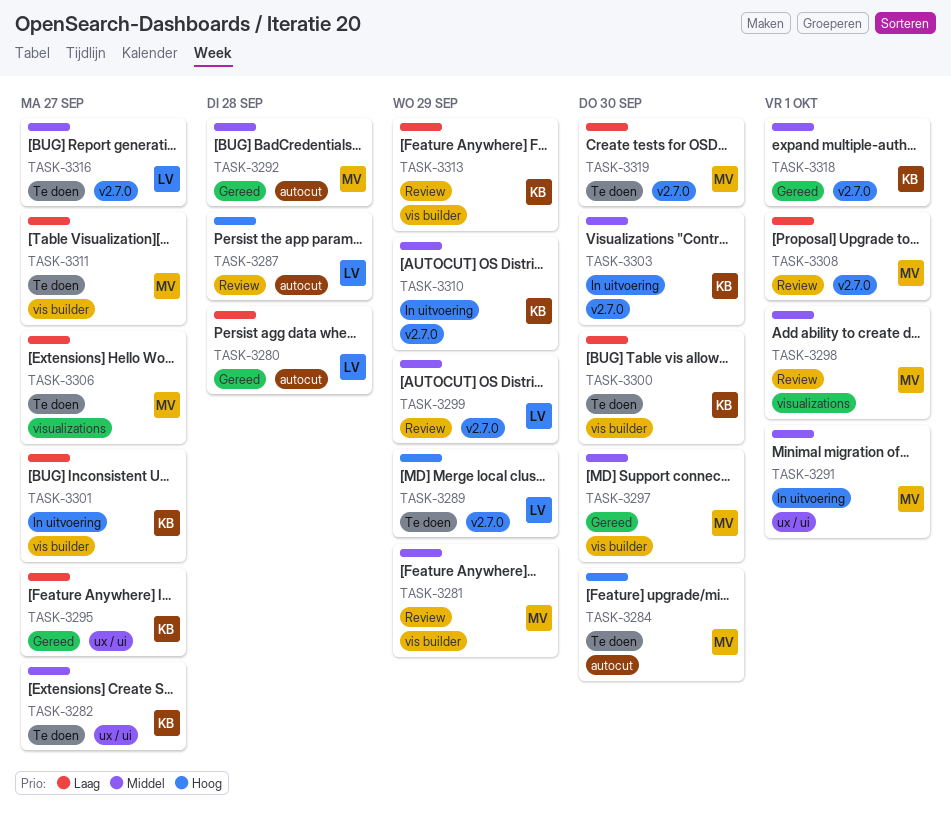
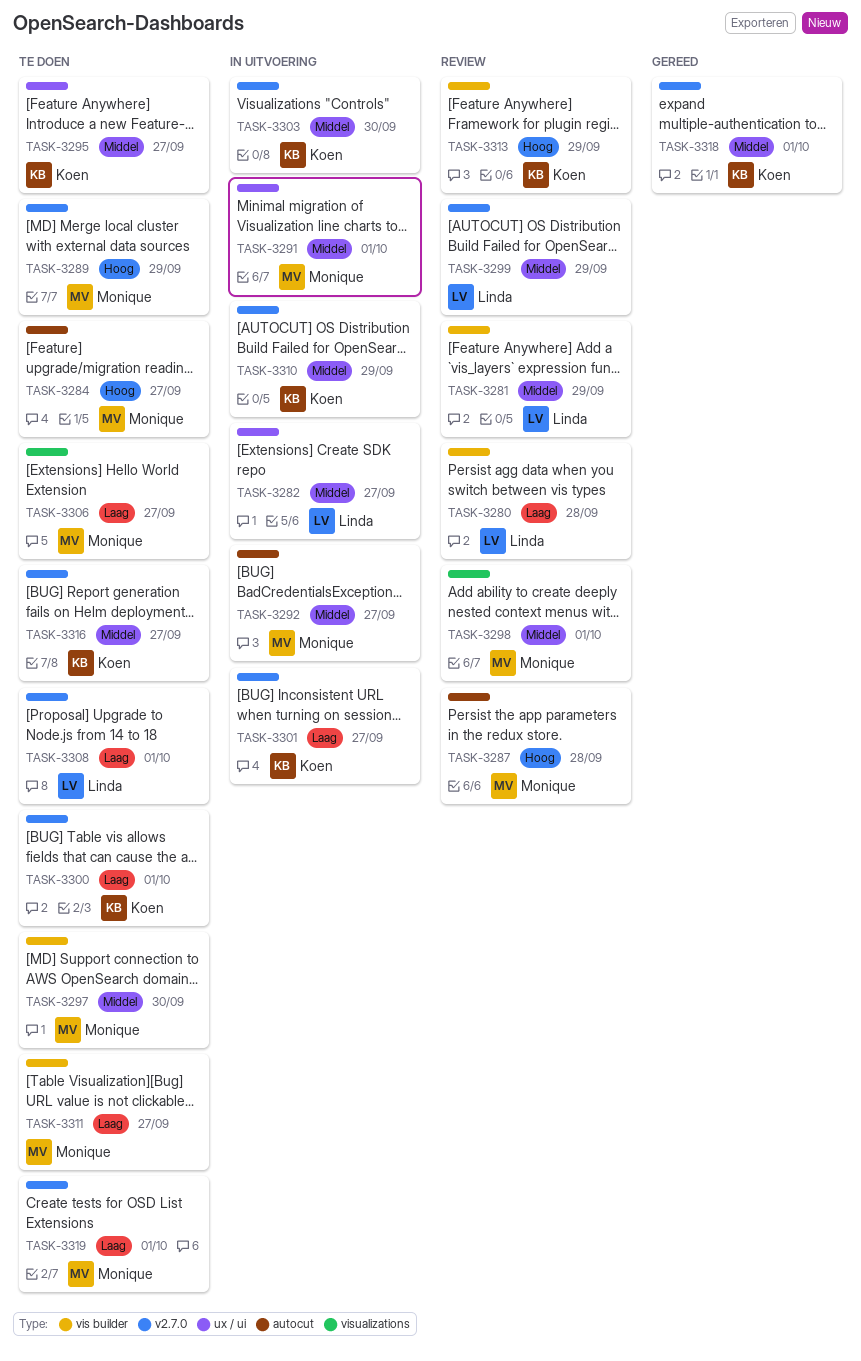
TASK-3280, status: Gereed -> Review
TASK-3280, label: autocut -> vis builder
TASK-3281, owner: Monique -> Linda
TASK-3282, status: Te doen -> In uitvoering
TASK-3282, owner: Koen -> Linda
TASK-3284, due: Sep 30 -> Sep 27
TASK-3287, owner: Linda -> Monique
TASK-3289, owner: Linda -> Monique
TASK-3292, status: Gereed -> In uitvoering
TASK-3292, due: Sep 28 -> Sep 27
TASK-3295, status: Gereed -> Te doen
TASK-3295, priority: Laag -> Middel
TASK-3297, status: Gereed -> Te doen
TASK-3300, label: vis builder -> v2.7.0
TASK-3300, due: Sep 30 -> Oct 1
TASK-3301, label: vis builder -> v2.7.0
TASK-3308, status: Review -> Te doen
TASK-3308, owner: Monique -> Linda
TASK-3313, priority: Laag -> Hoog
TASK-3316, owner: Linda -> Koen
TASK-3319, due: Sep 30 -> Oct 1

